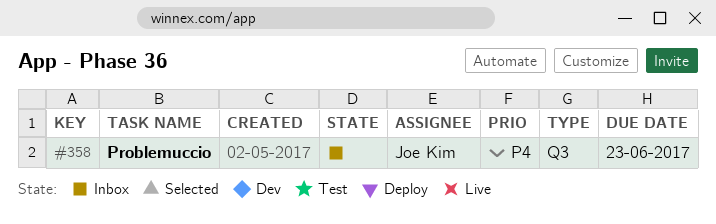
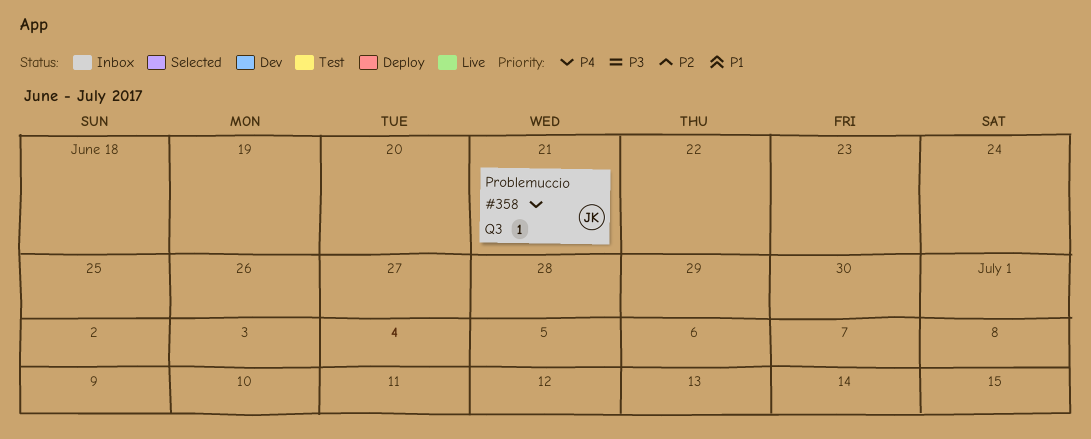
#358, due: Jun 23 -> Jun 21

